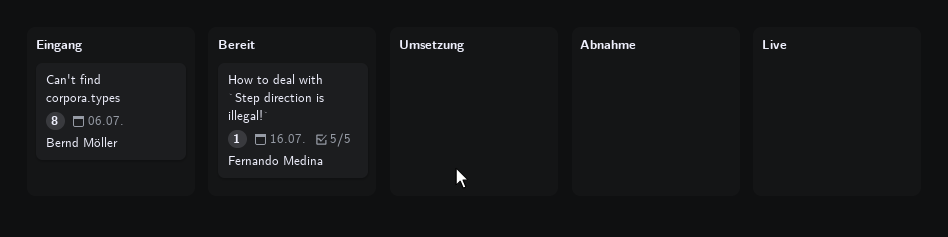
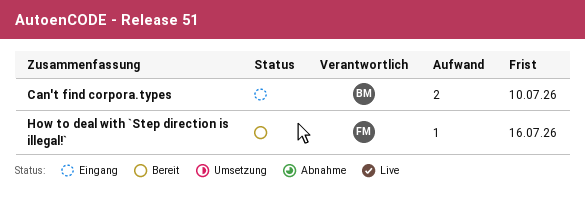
Can't find corpora.types, estimate: 8 -> 2
Can't find corpora.types, due: Jul 6 -> Jul 10

